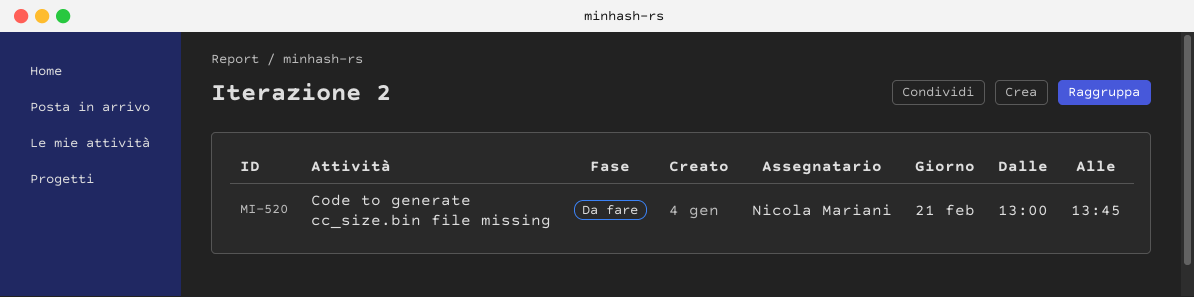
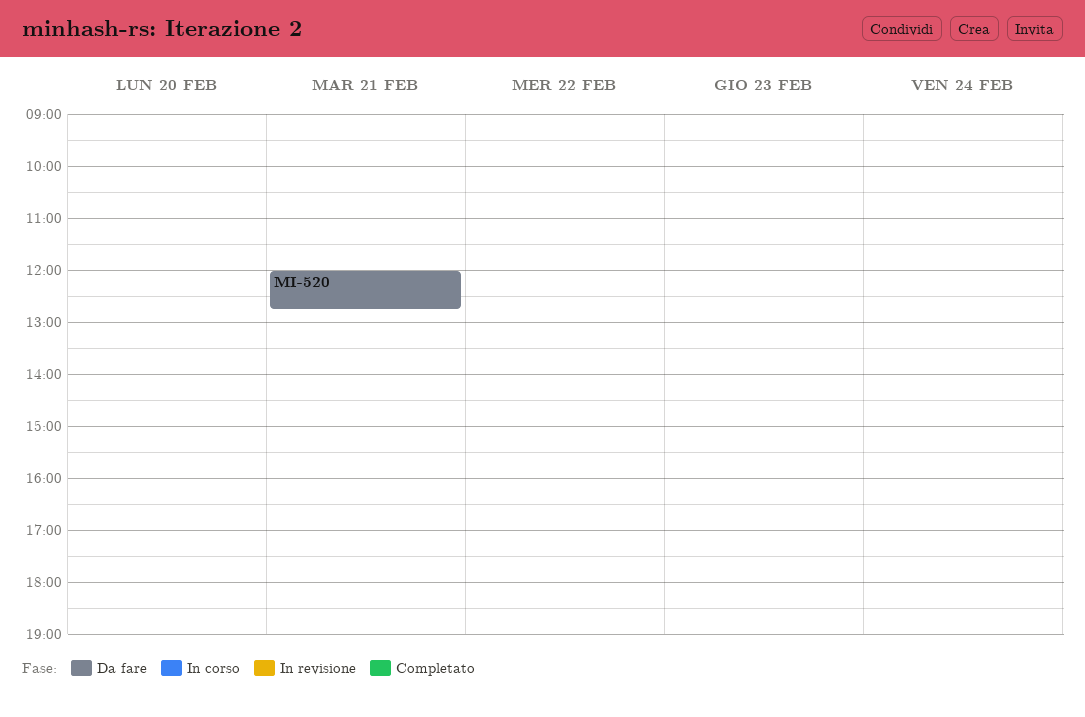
MI-520, begins: 13:00 -> 12:00
MI-520, ends: 13:45 -> 12:45

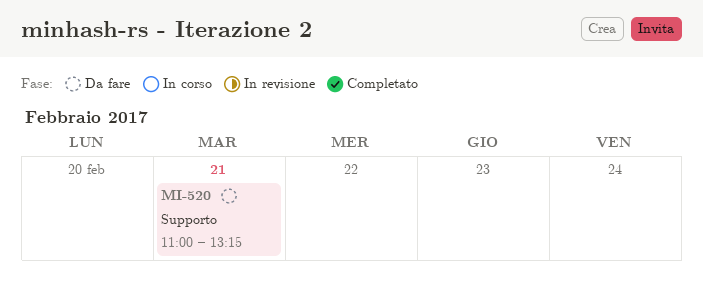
MI-520, begins: 12:00 -> 11:00
MI-520, ends: 12:45 -> 13:15

